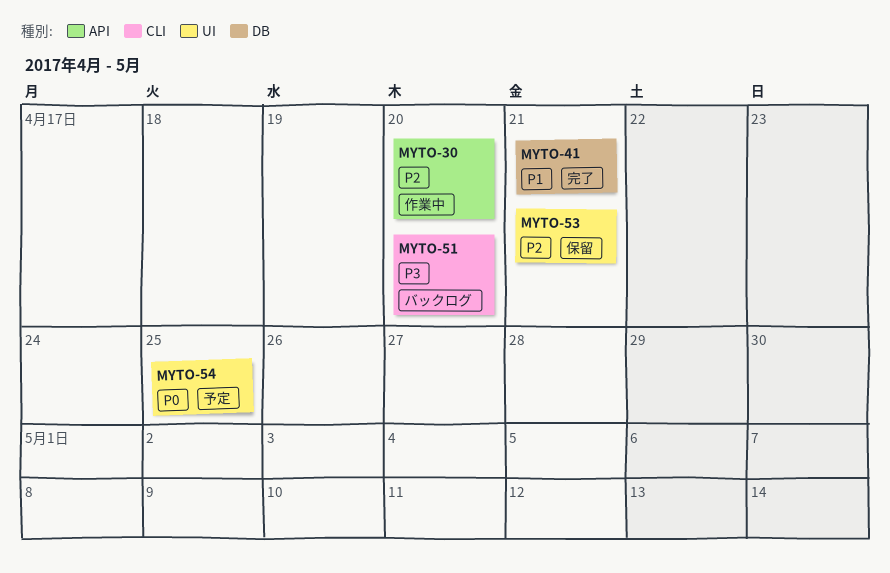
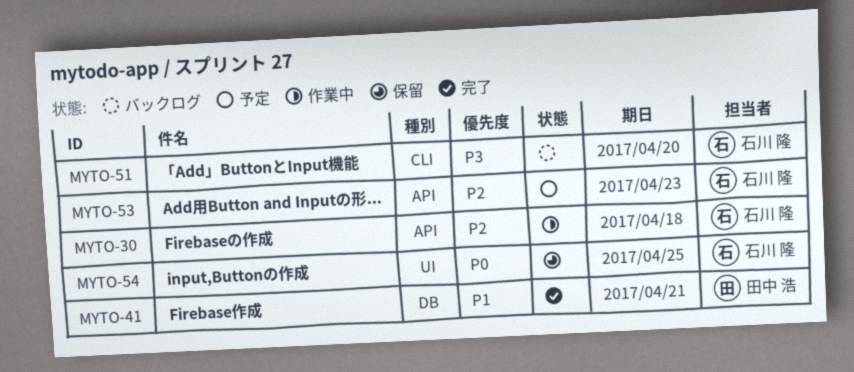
MYTO-30, due: Apr 20 -> Apr 18
MYTO-53, status: 保留 -> 予定
MYTO-53, label: UI -> API
MYTO-53, due: Apr 21 -> Apr 23
MYTO-54, status: 予定 -> 保留

